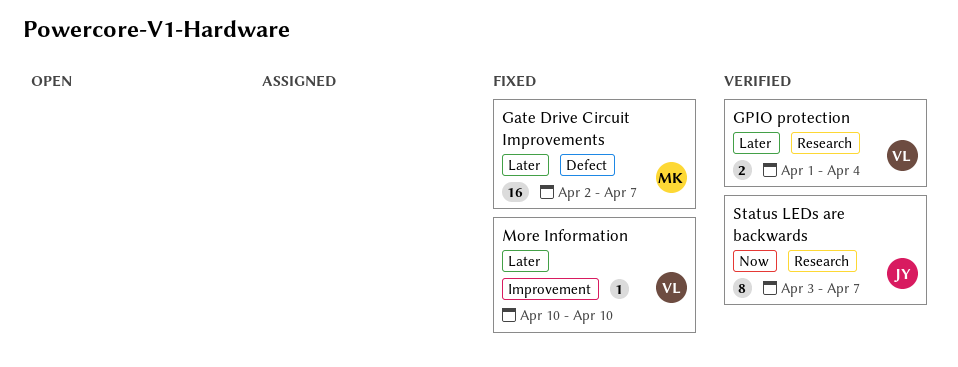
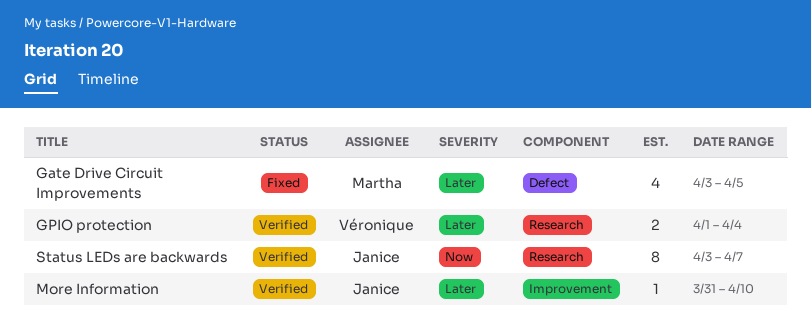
Gate Drive Circuit Improvements, estimate: 16 -> 4
Gate Drive Circuit Improvements, start: Apr 2 -> Apr 3
Gate Drive Circuit Improvements, due: Apr 7 -> Apr 5
More Information, status: Fixed -> Verified
More Information, owner: Véronique -> Janice
More Information, start: Apr 10 -> Mar 31

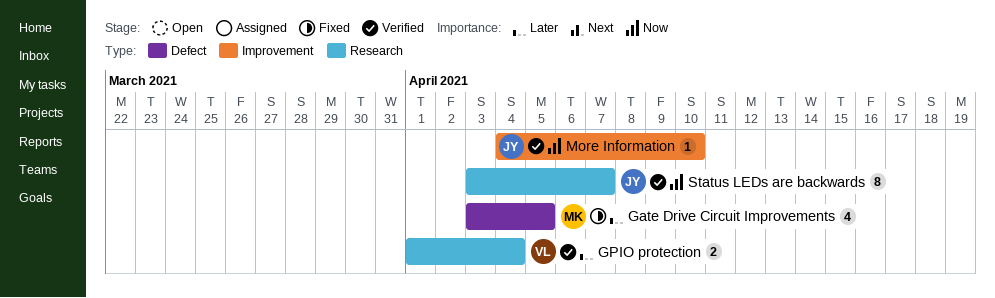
More Information, priority: Later -> Now
More Information, start: Mar 31 -> Apr 4

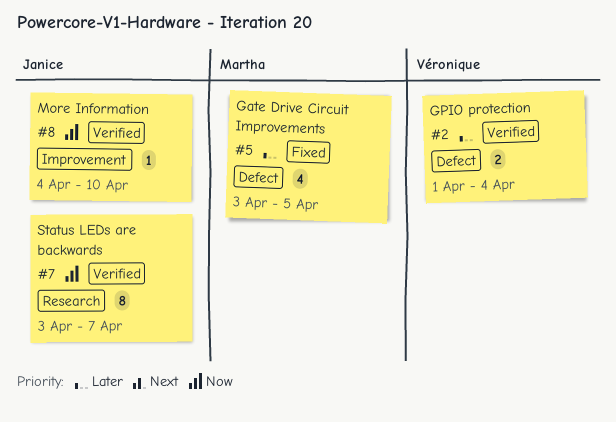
GPIO protection, label: Research -> Defect

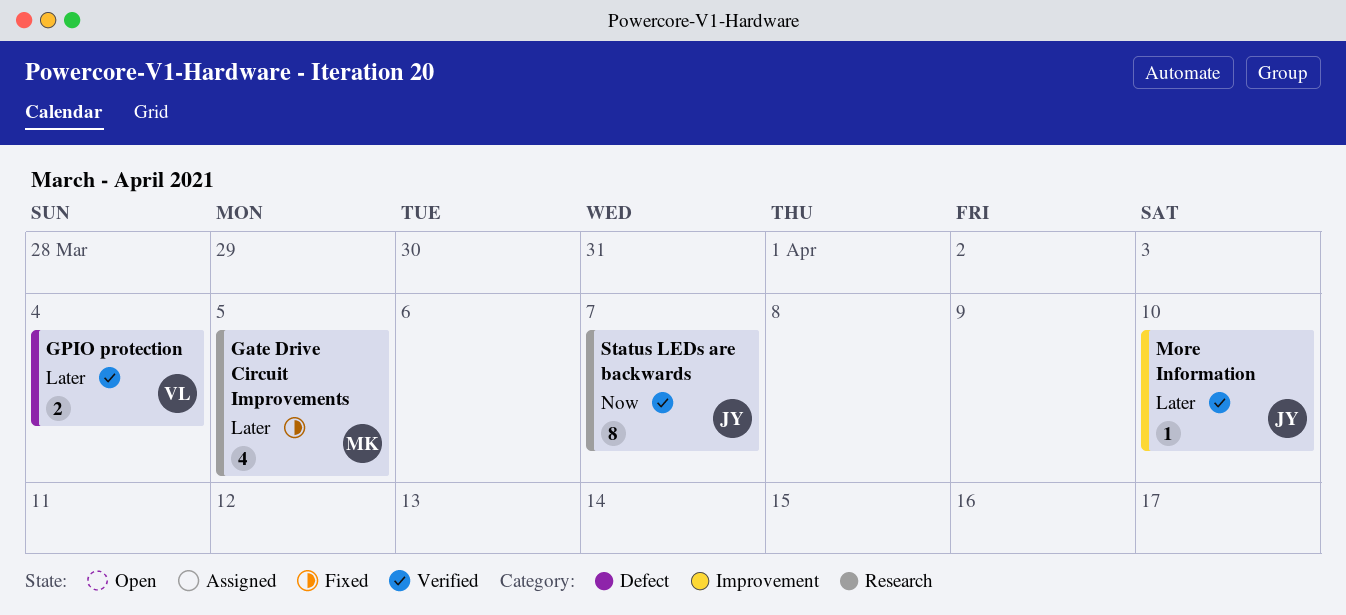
Gate Drive Circuit Improvements, label: Defect -> Research
More Information, priority: Now -> Later

